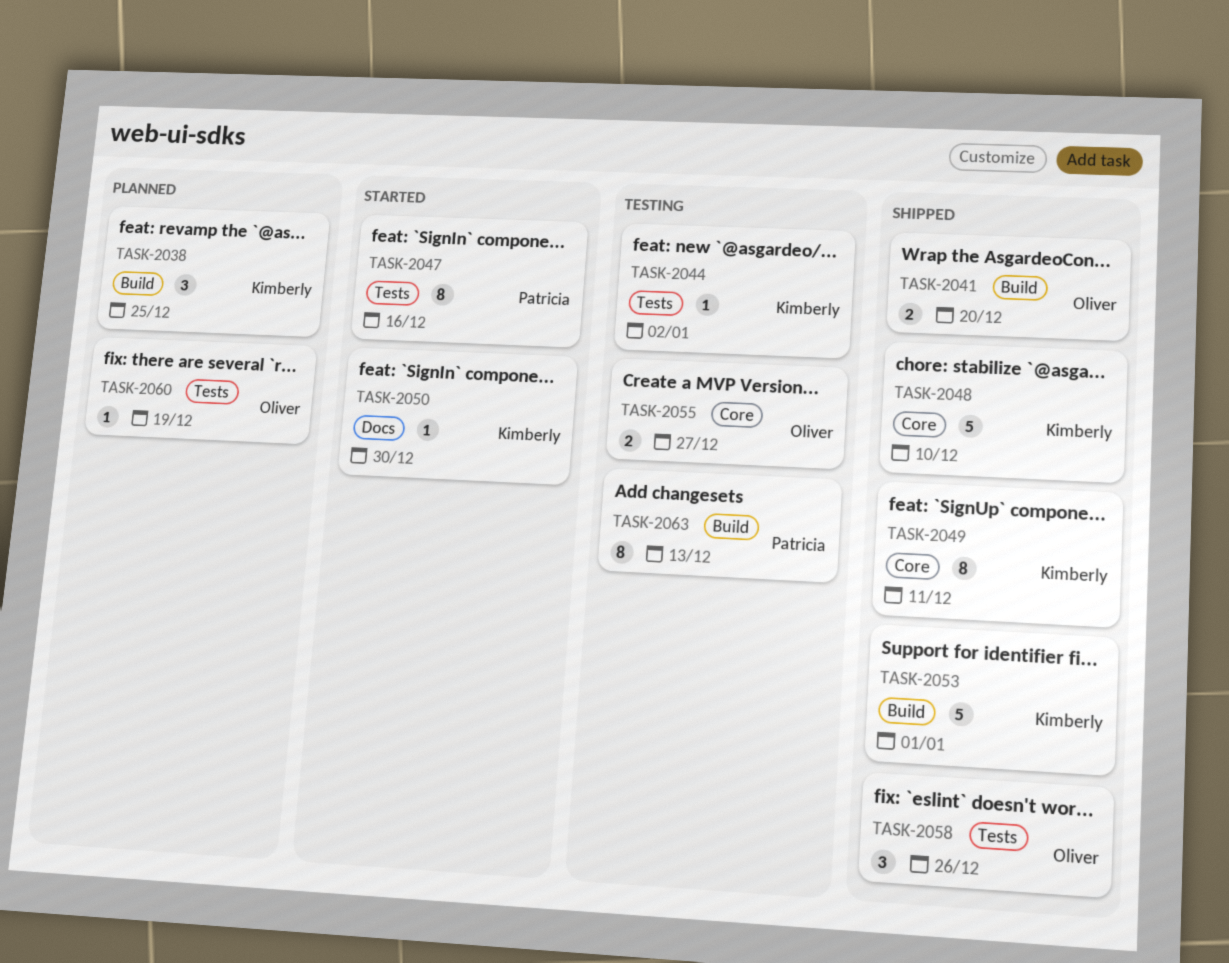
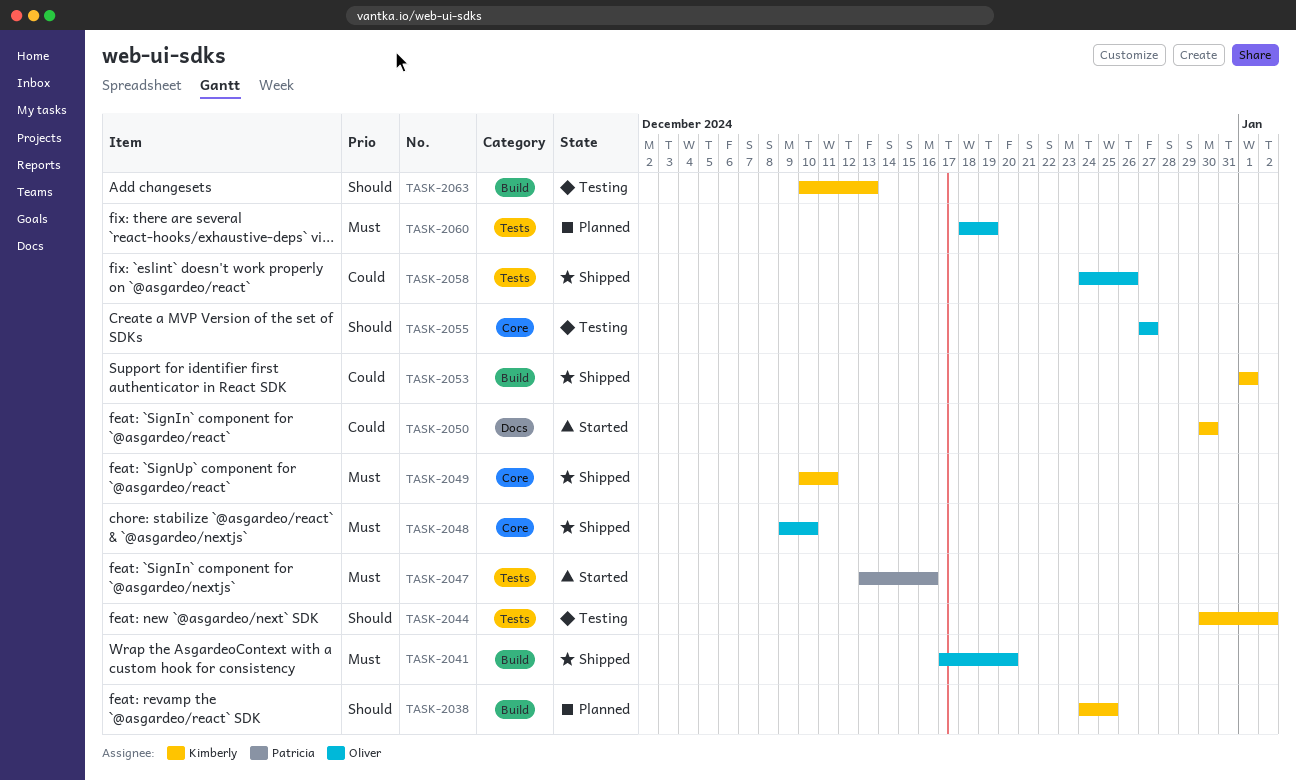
TASK-2048, owner: Kimberly -> Oliver
TASK-2063, owner: Patricia -> Kimberly

